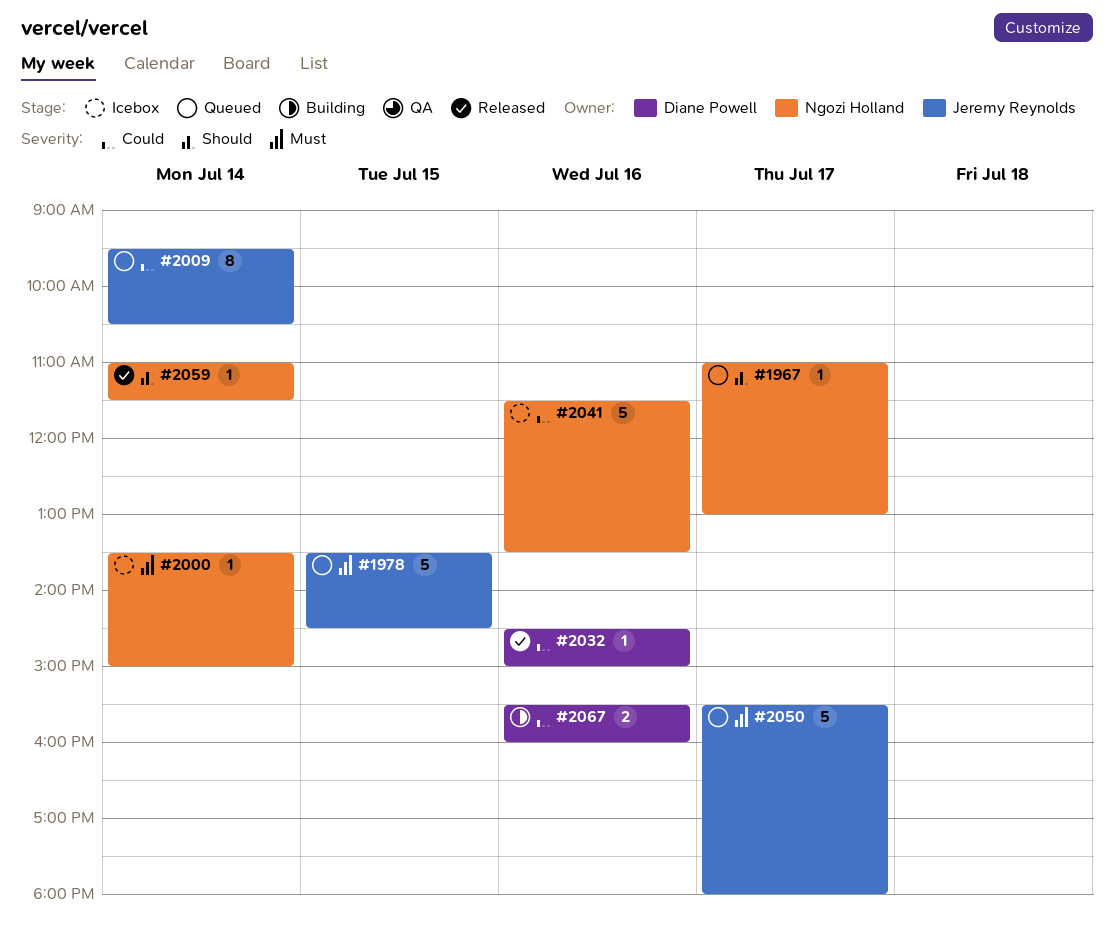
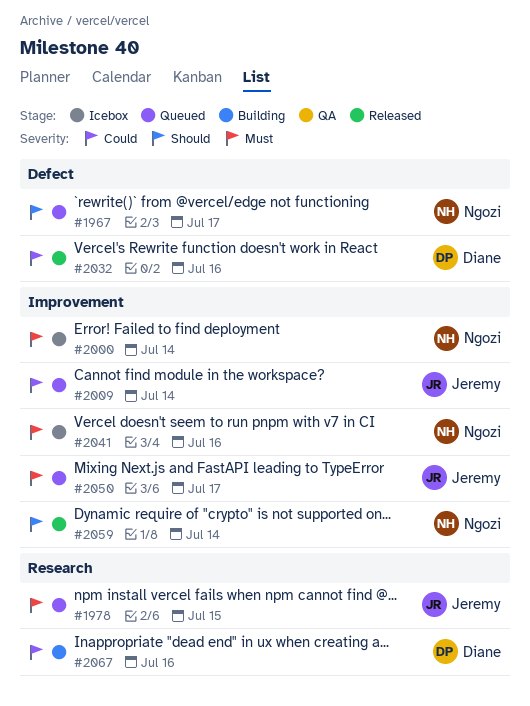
#2041, priority: Could -> Must

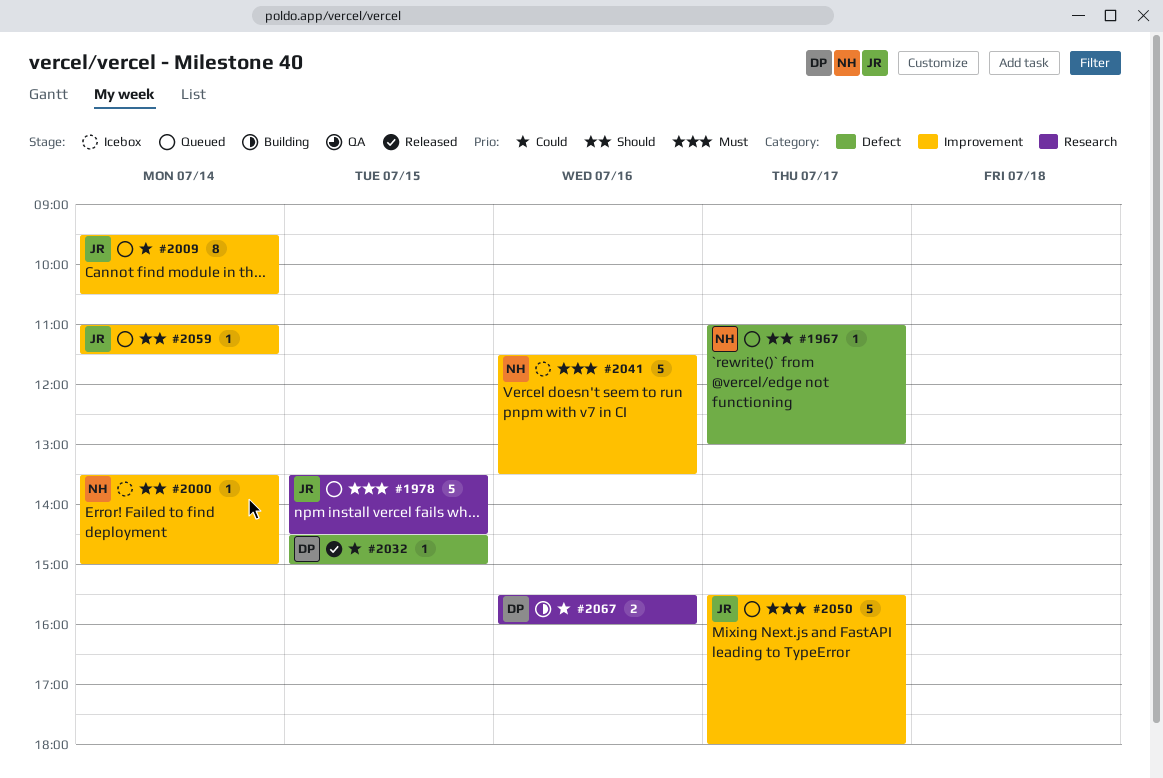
#2000, priority: Must -> Should
#2032, day: Jul 16 -> Jul 15
#2059, status: Released -> Queued
#2059, owner: Ngozi -> Jeremy

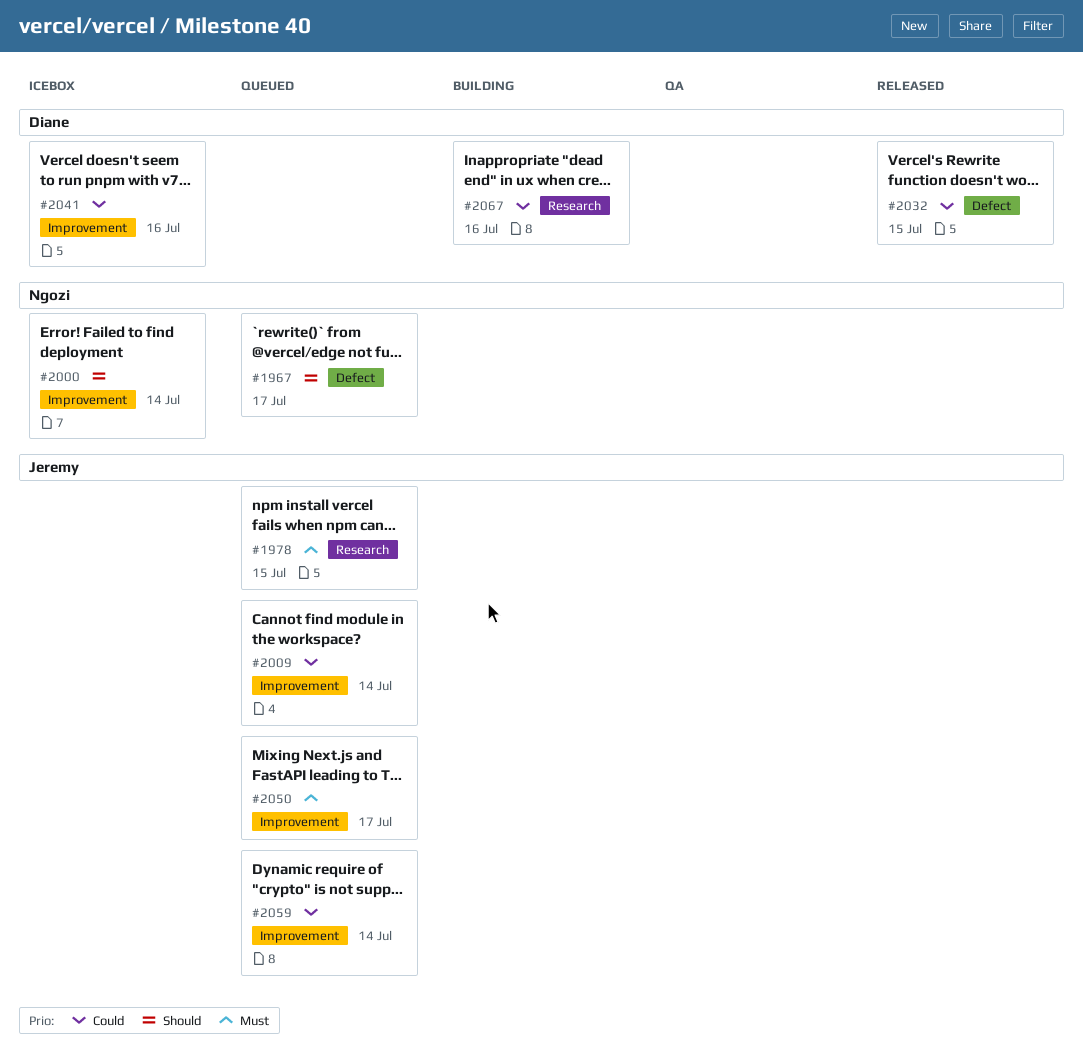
#2041, owner: Ngozi -> Diane
#2041, priority: Must -> Could
#2059, priority: Should -> Could

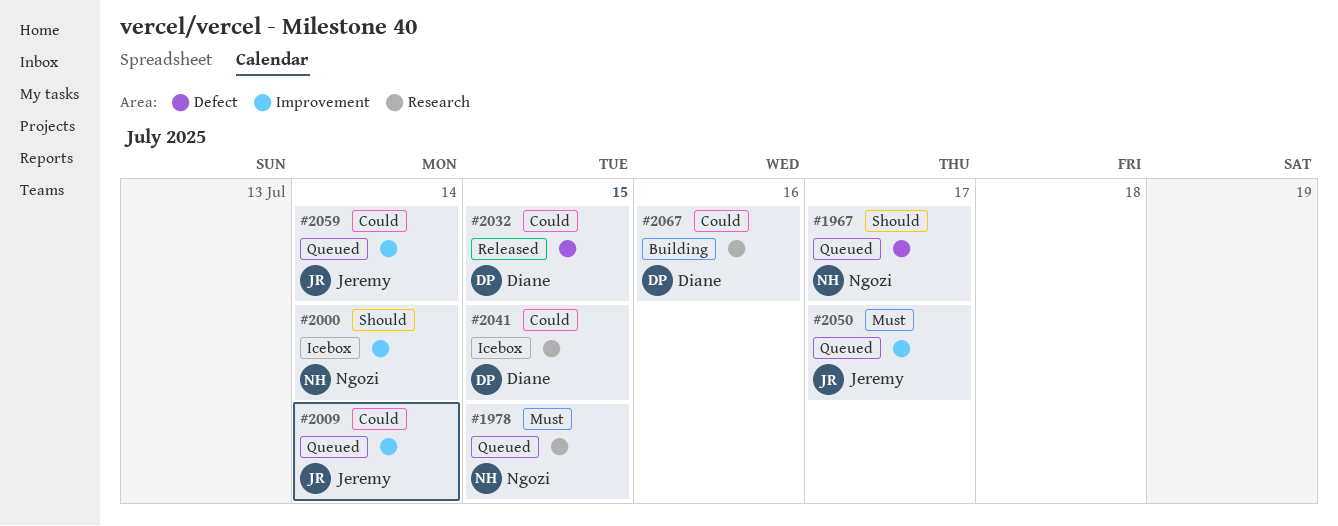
#1978, owner: Jeremy -> Ngozi
#2041, label: Improvement -> Research
#2041, day: Jul 16 -> Jul 15

